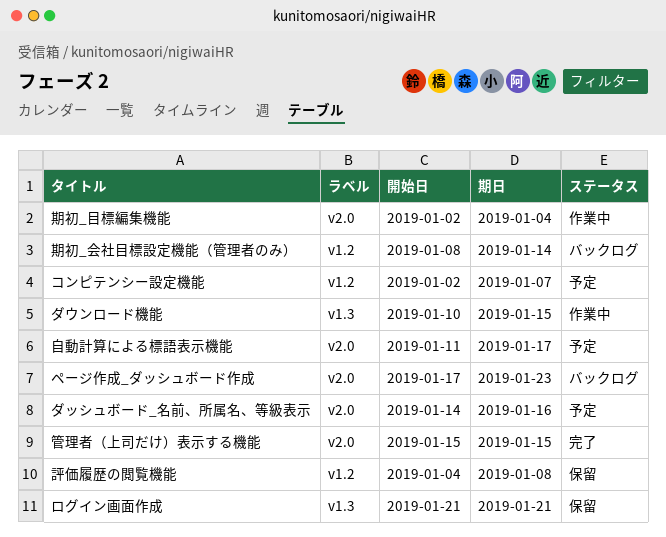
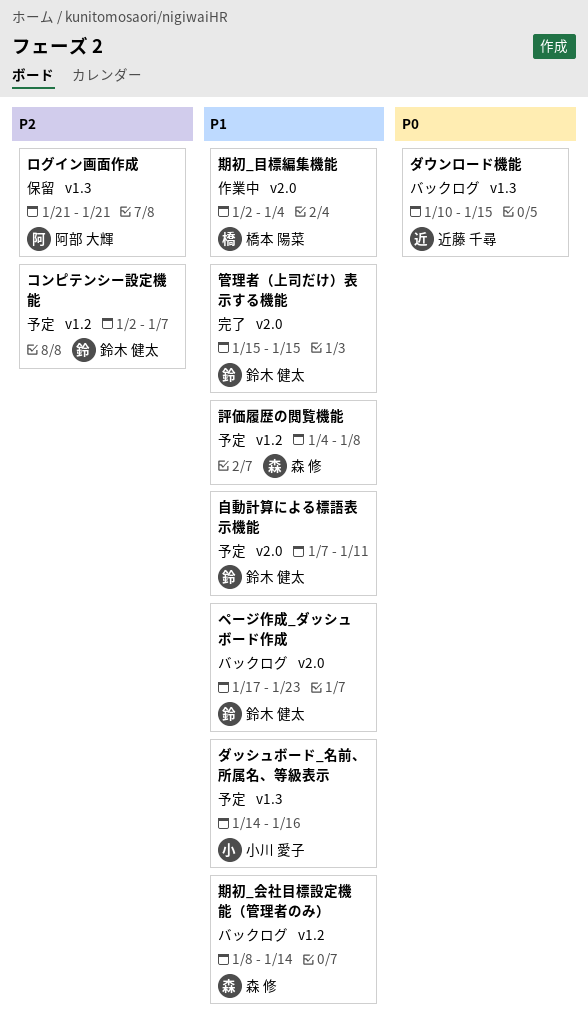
ダウンロード機能, status: 作業中 -> バックログ
ダッシュボード_名前、所属名、等級表示, label: v2.0 -> v1.3
自動計算による標語表示機能, start: Jan 11 -> Jan 7
自動計算による標語表示機能, due: Jan 17 -> Jan 11
評価履歴の閲覧機能, status: 保留 -> 予定

